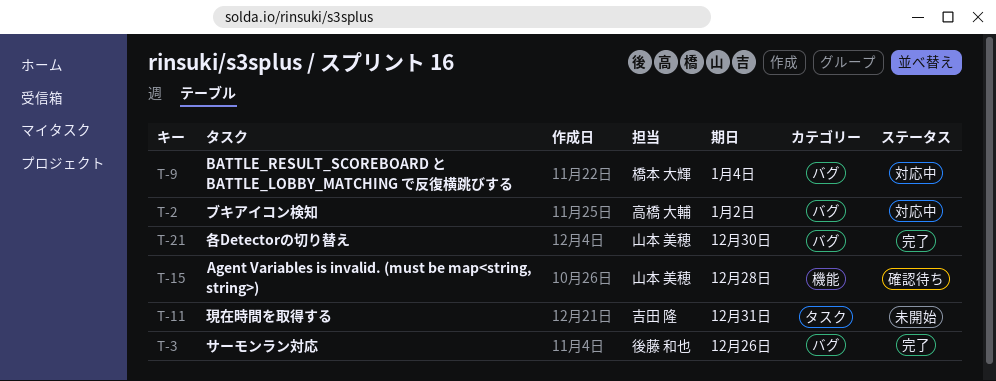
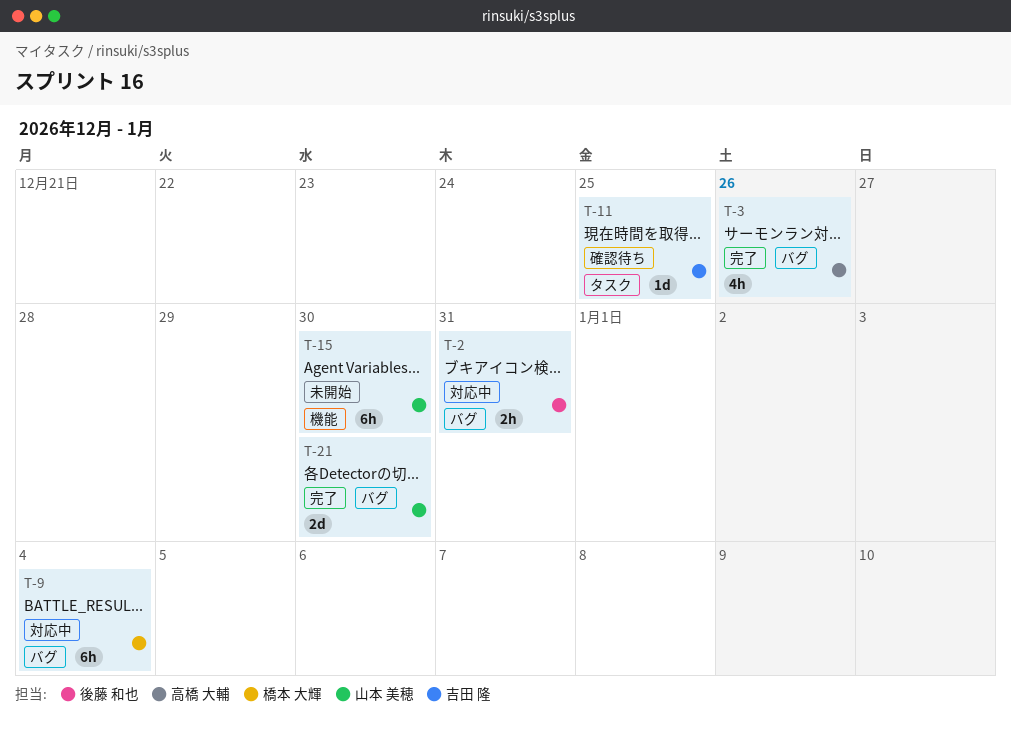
T-2, owner: 高橋 大輔 -> 後藤 和也
T-2, due: Jan 2 -> Dec 31
T-3, owner: 後藤 和也 -> 高橋 大輔
T-11, status: 未開始 -> 確認待ち
T-11, due: Dec 31 -> Dec 25
T-15, status: 確認待ち -> 未開始
T-15, due: Dec 28 -> Dec 30

